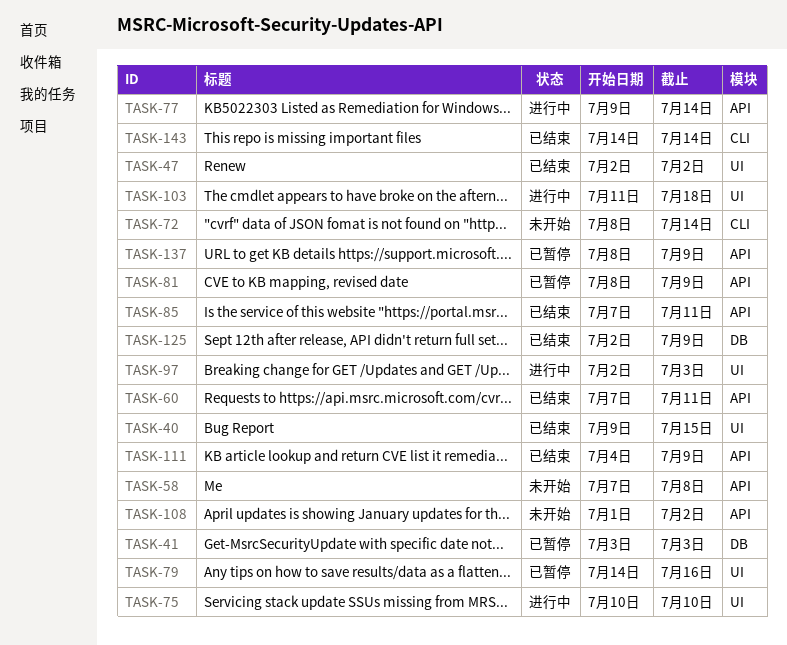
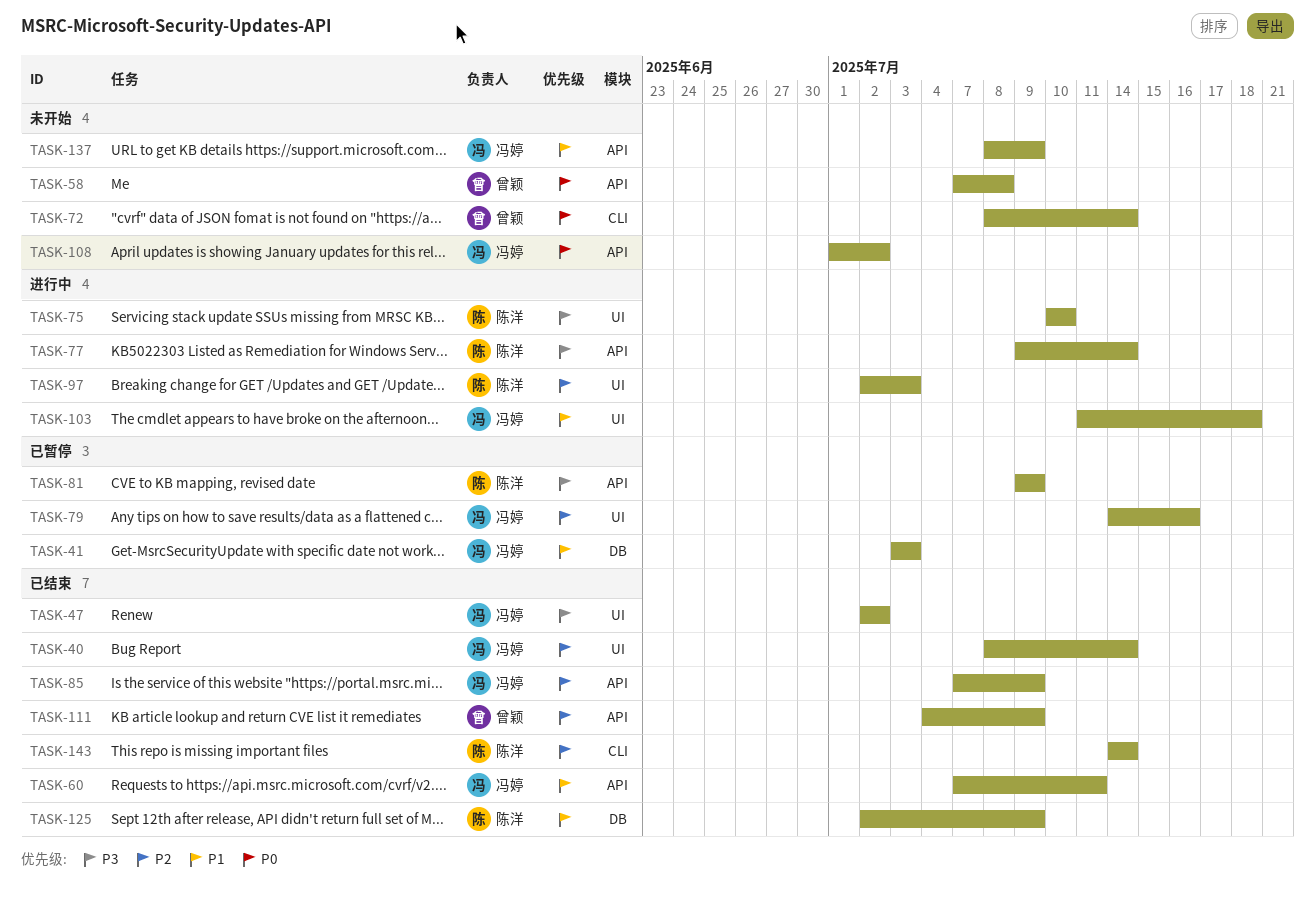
TASK-40, start: Jul 9 -> Jul 8
TASK-40, due: Jul 15 -> Jul 14
TASK-81, start: Jul 8 -> Jul 9
TASK-85, due: Jul 11 -> Jul 9
TASK-137, status: 已暂停 -> 未开始

